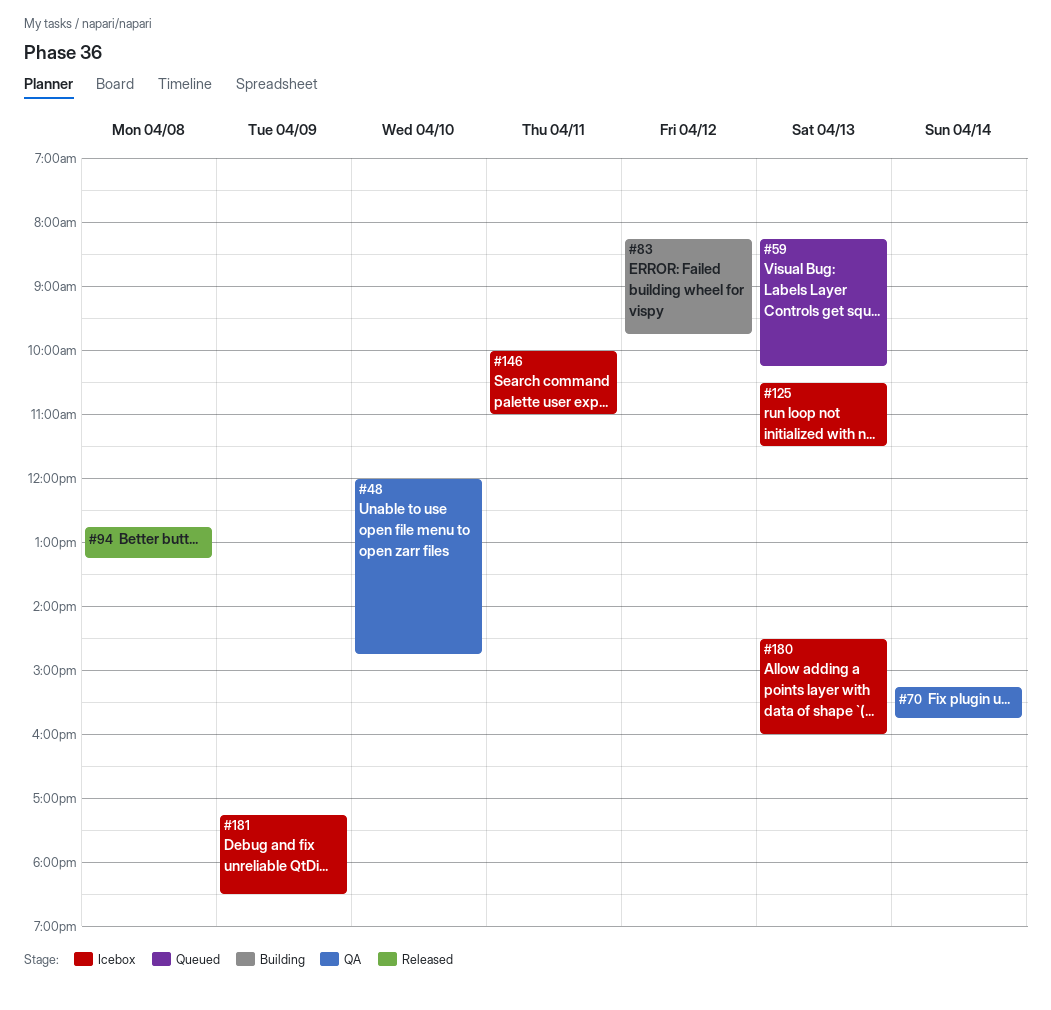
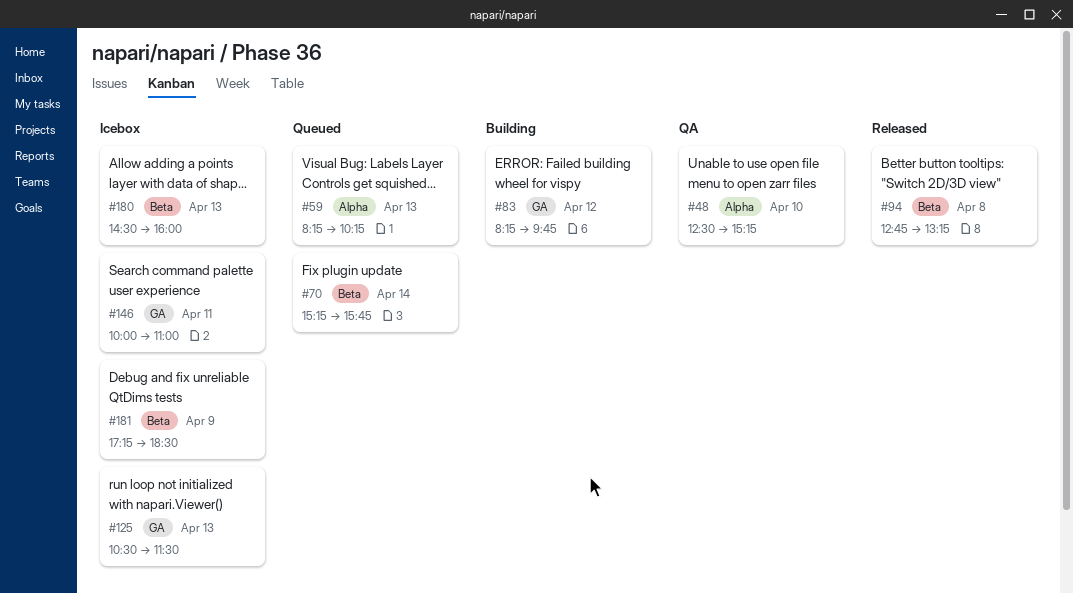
#48, begins: 12:00 -> 12:30
#48, ends: 14:45 -> 15:15
#70, status: QA -> Queued

